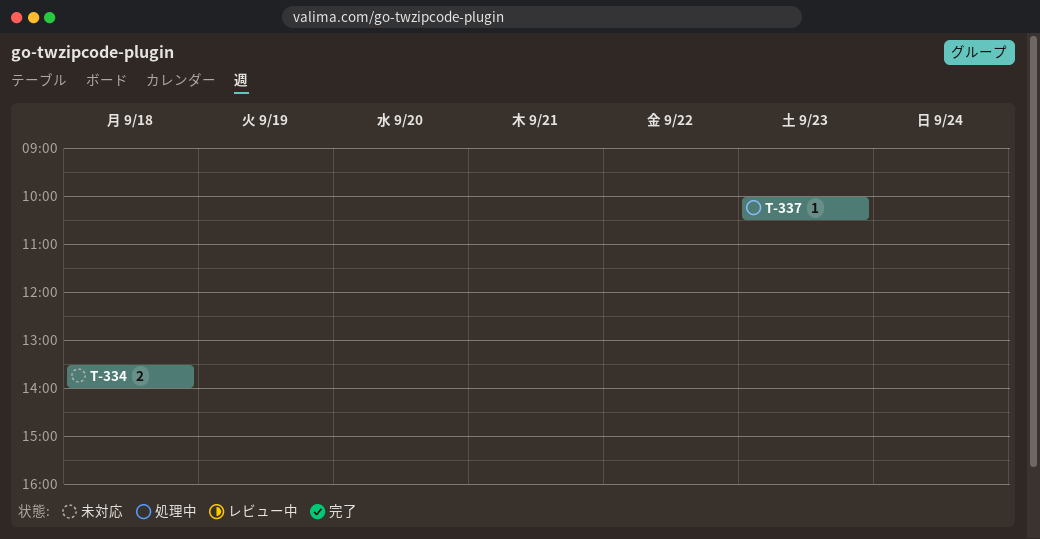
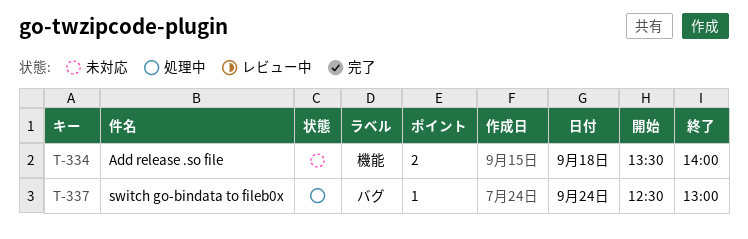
T-337, day: Sep 23 -> Sep 24
T-337, begins: 10:00 -> 12:30
T-337, ends: 10:30 -> 13:00

